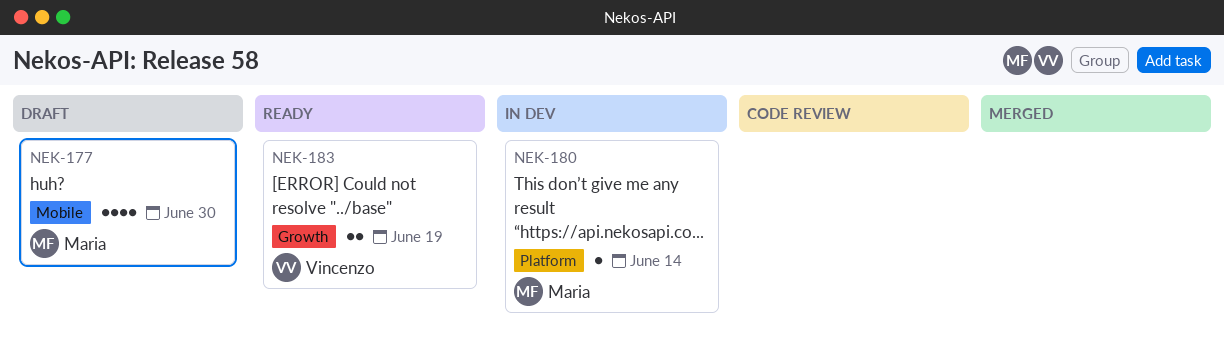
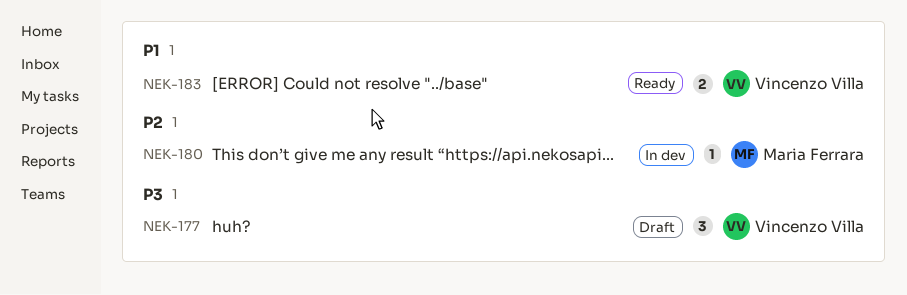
NEK-177, owner: Maria Ferrara -> Vincenzo Villa
NEK-177, estimate: 4 -> 3

